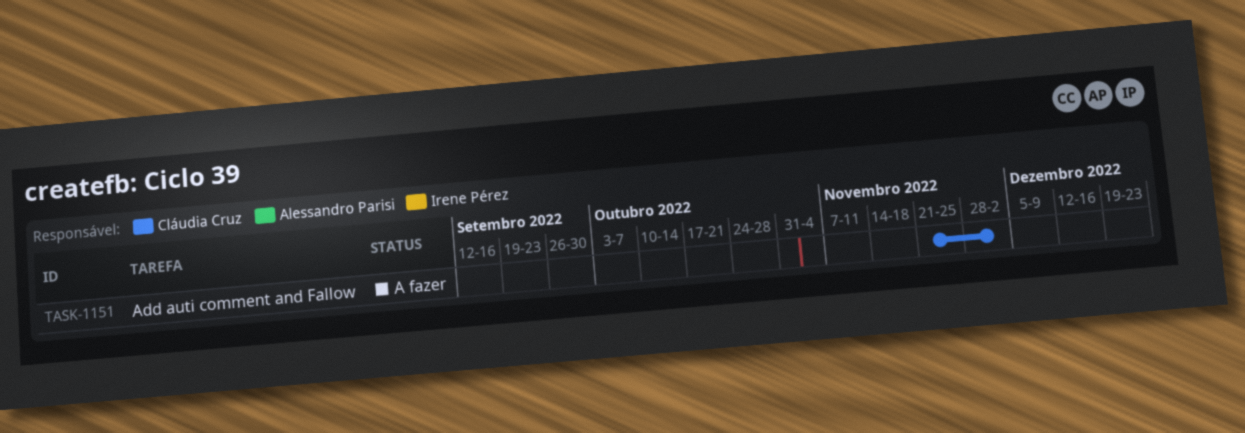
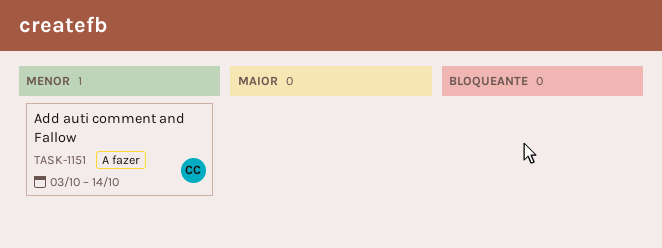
TASK-1151, start: Nov 21 -> Oct 3
TASK-1151, due: Dec 2 -> Oct 14

